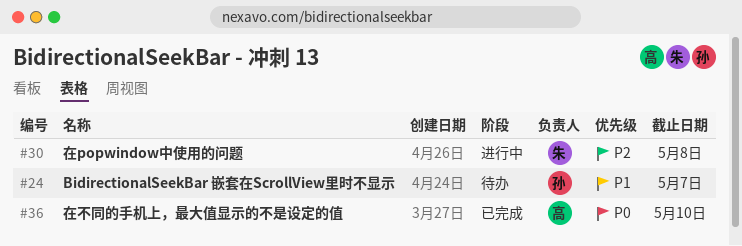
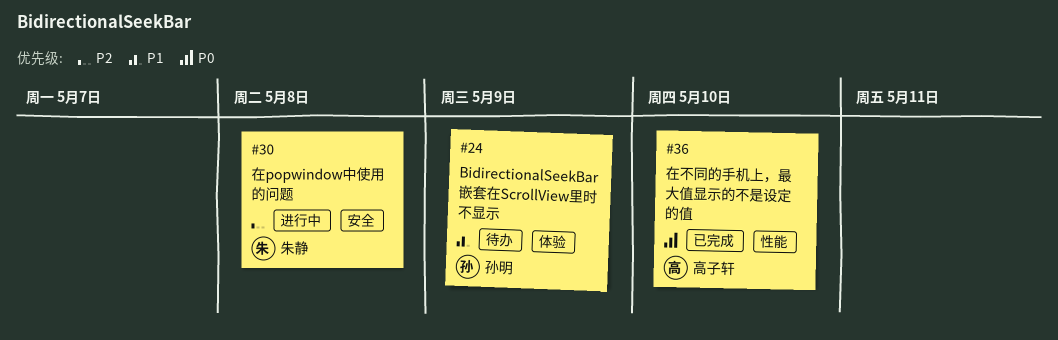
#24, due: May 7 -> May 9

